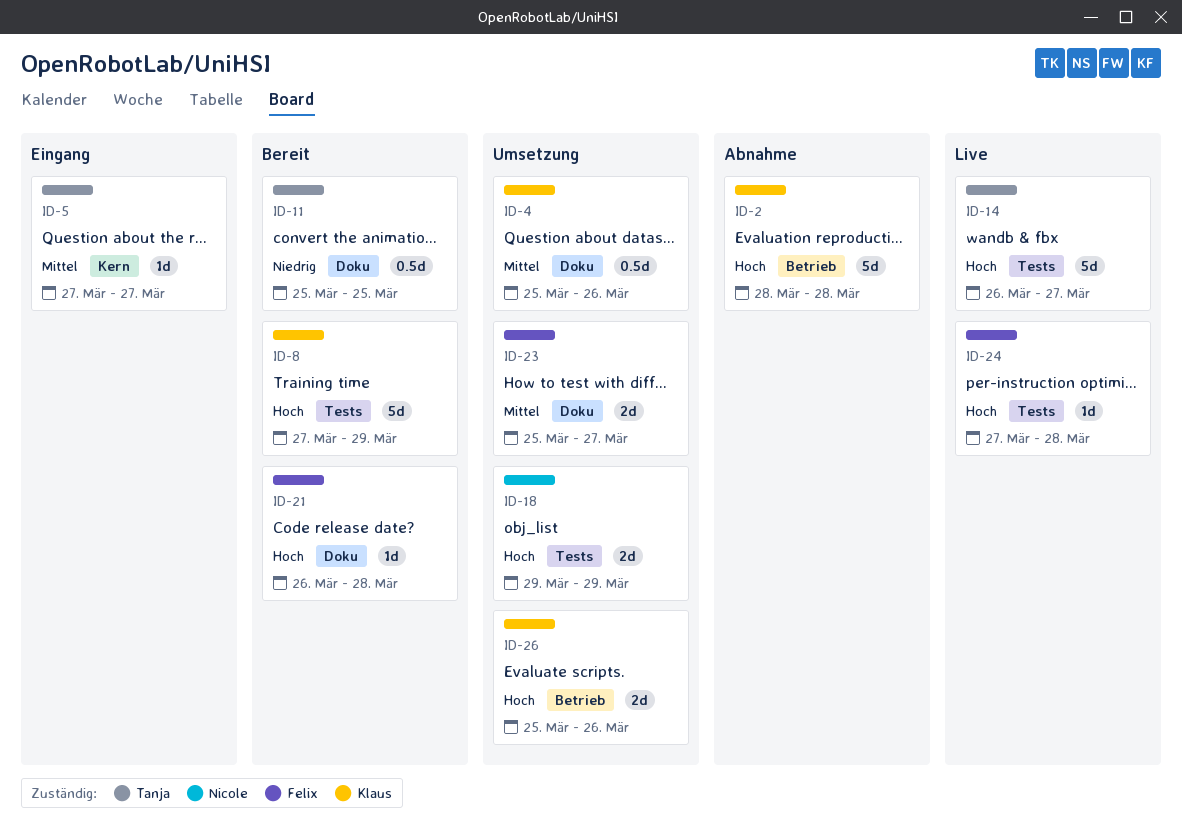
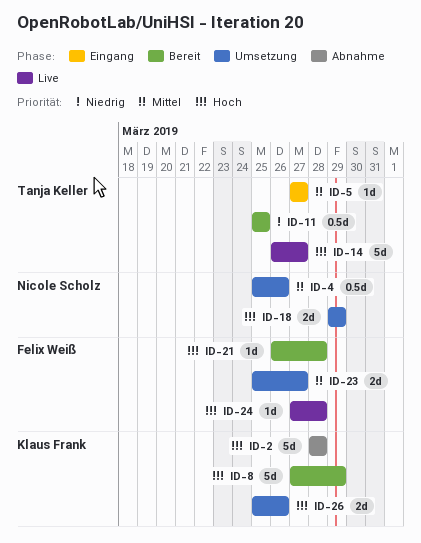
ID-4, owner: Klaus Frank -> Nicole Scholz

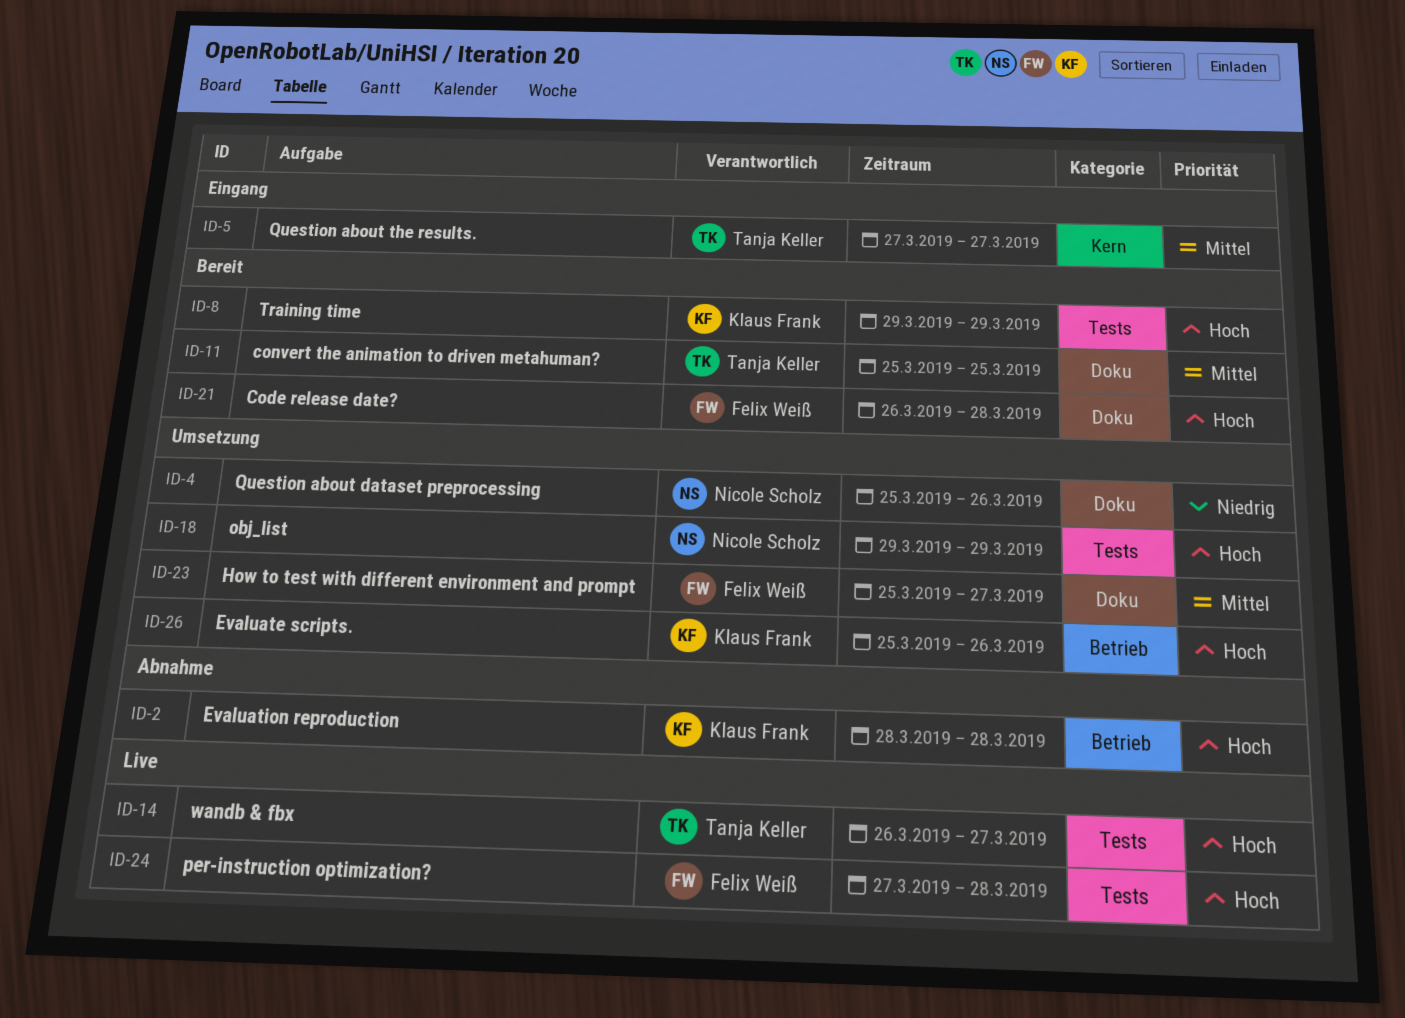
ID-4, priority: Mittel -> Niedrig
ID-8, start: Mar 27 -> Mar 29
ID-11, priority: Niedrig -> Mittel

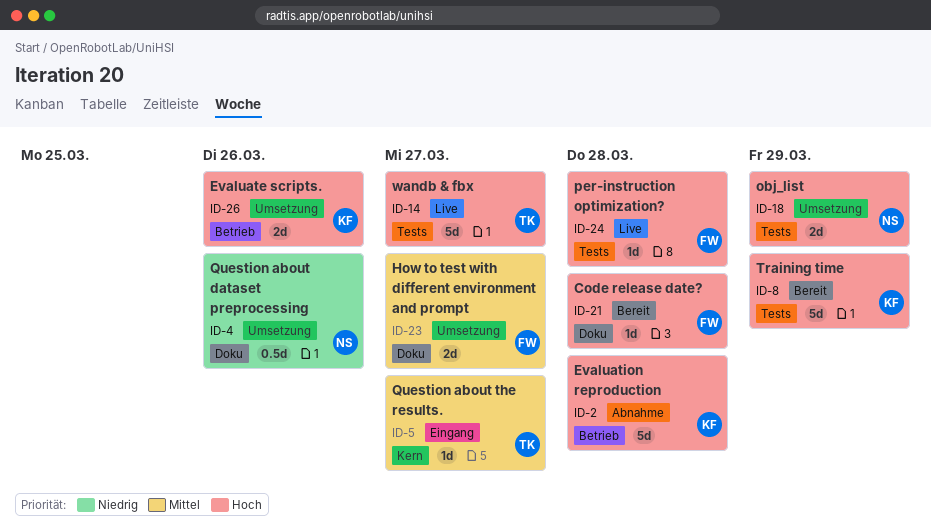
ID-11: present -> none

